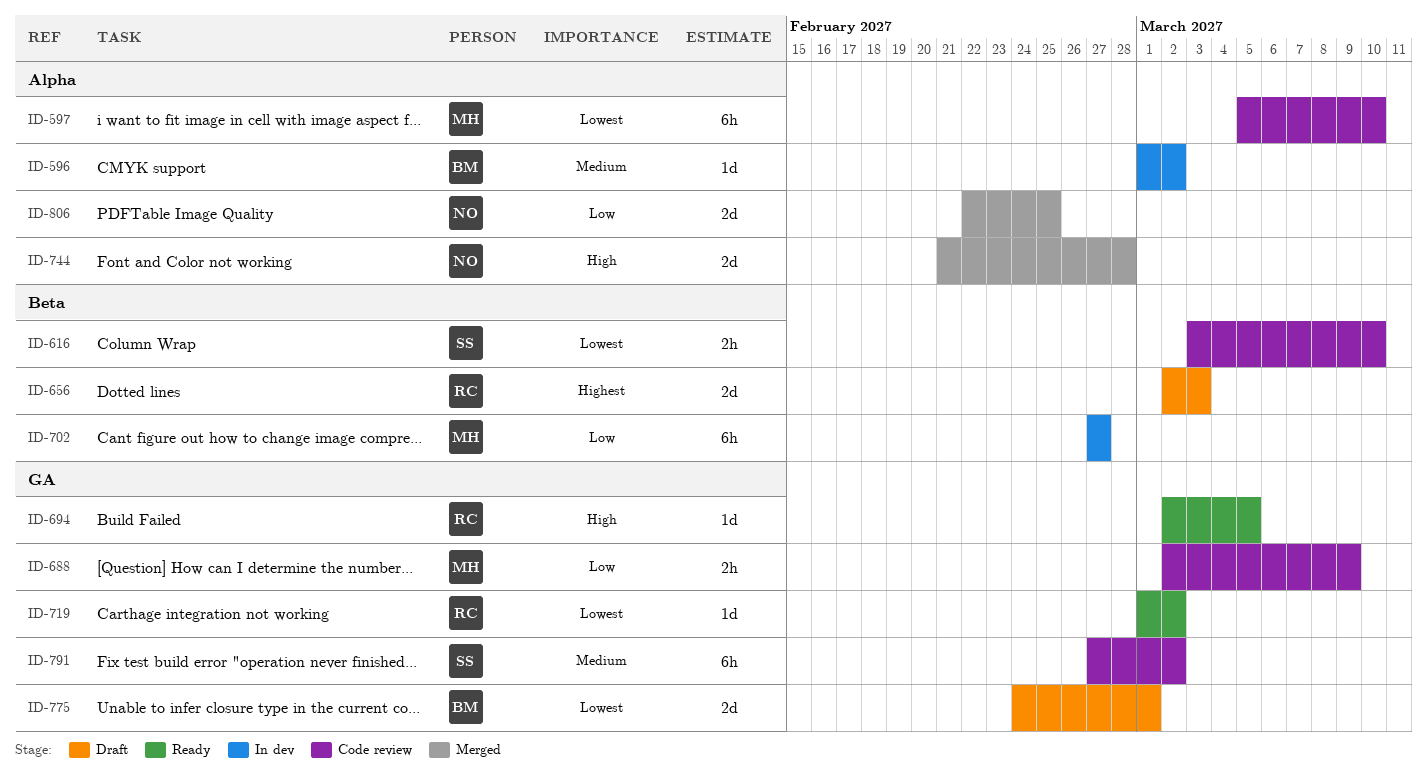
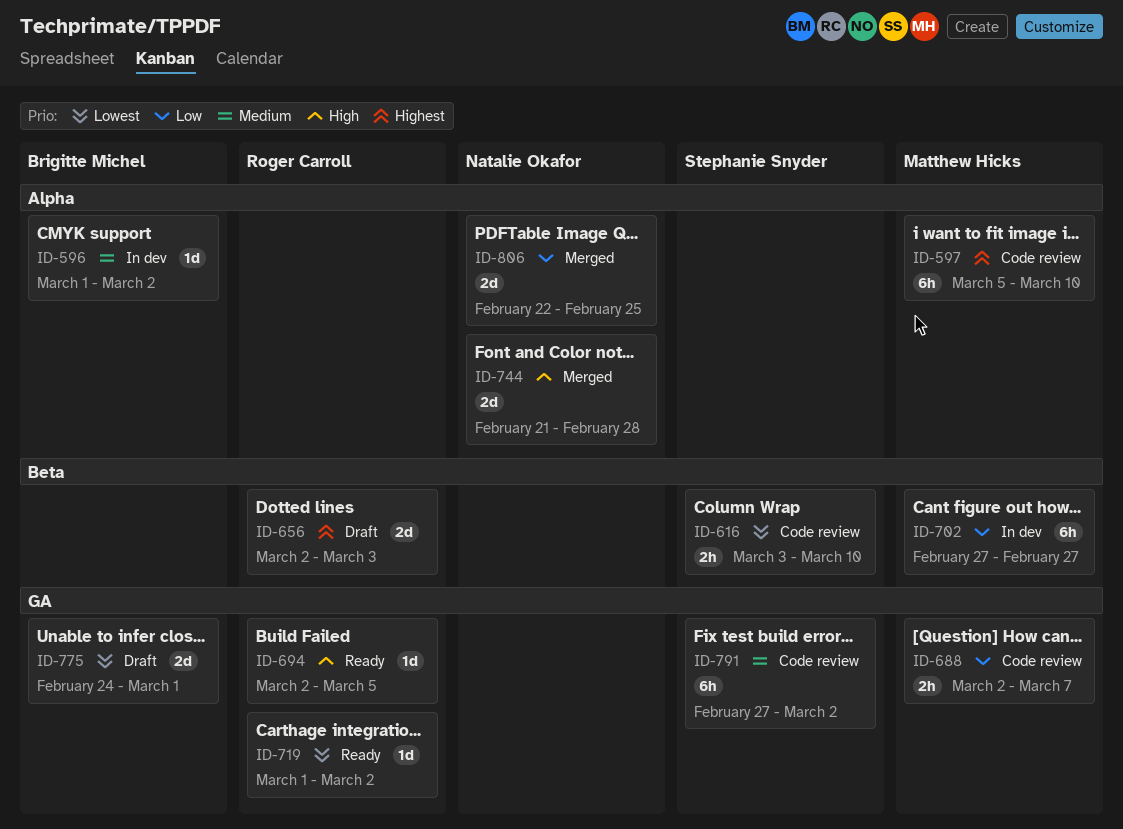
ID-597, priority: Lowest -> Highest
ID-688, due: Mar 9 -> Mar 7

